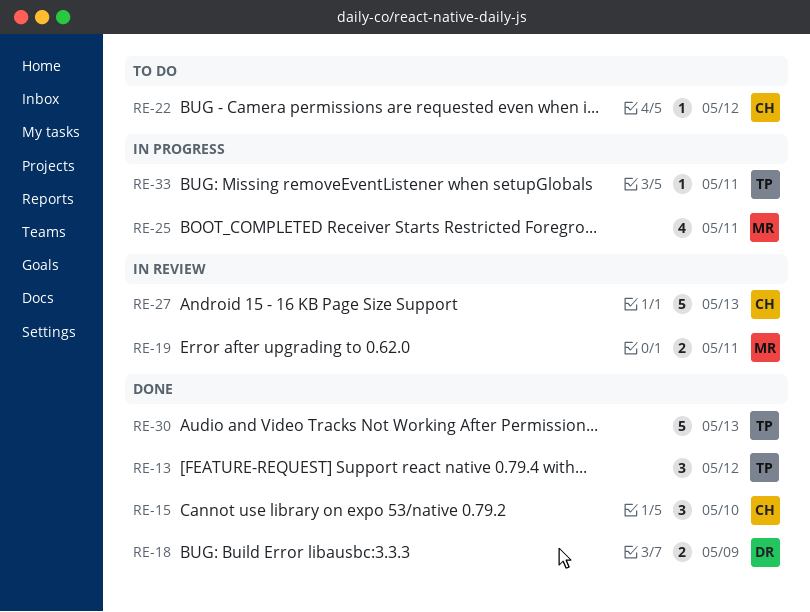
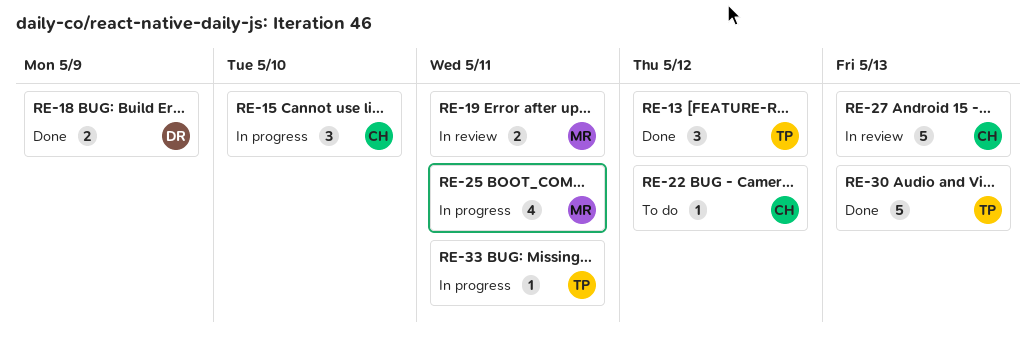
RE-15, status: Done -> In progress

